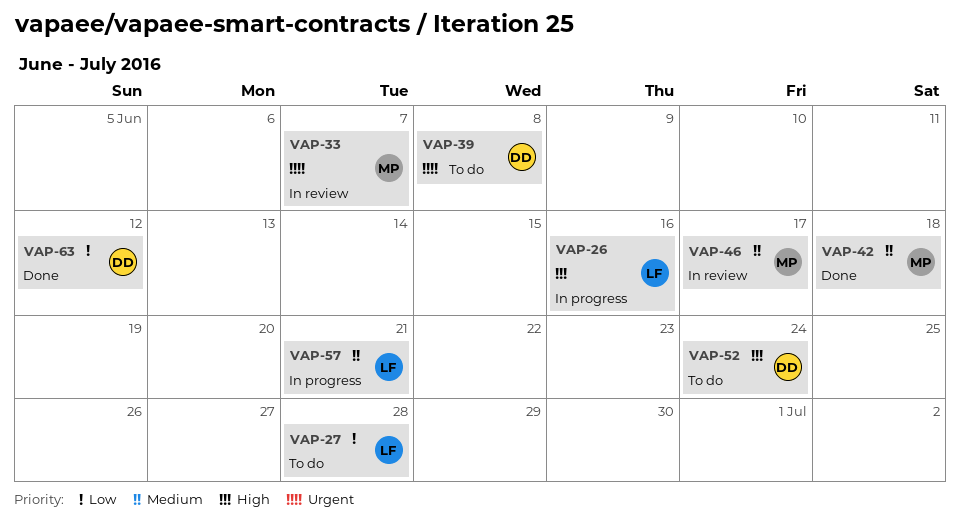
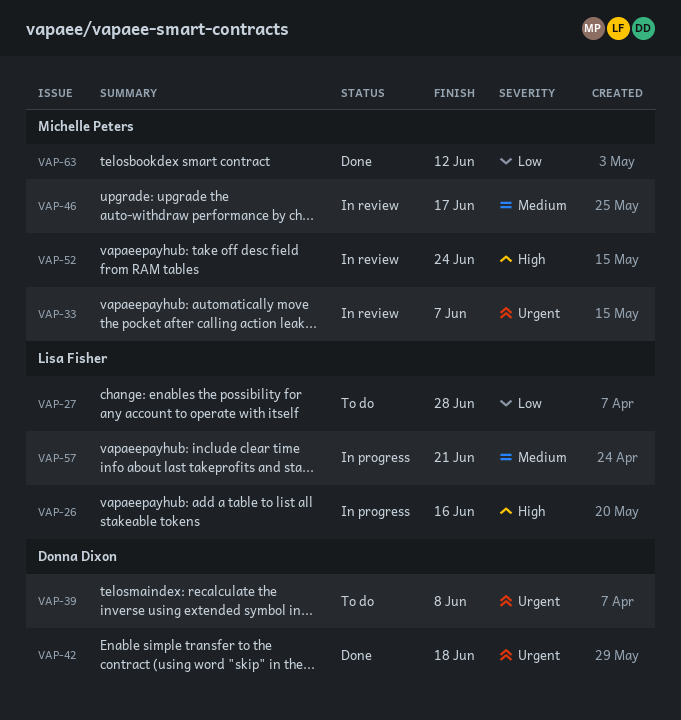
VAP-42, owner: Michelle Peters -> Donna Dixon
VAP-42, priority: Medium -> Urgent
VAP-52, status: To do -> In review
VAP-52, owner: Donna Dixon -> Michelle Peters
VAP-63, owner: Donna Dixon -> Michelle Peters

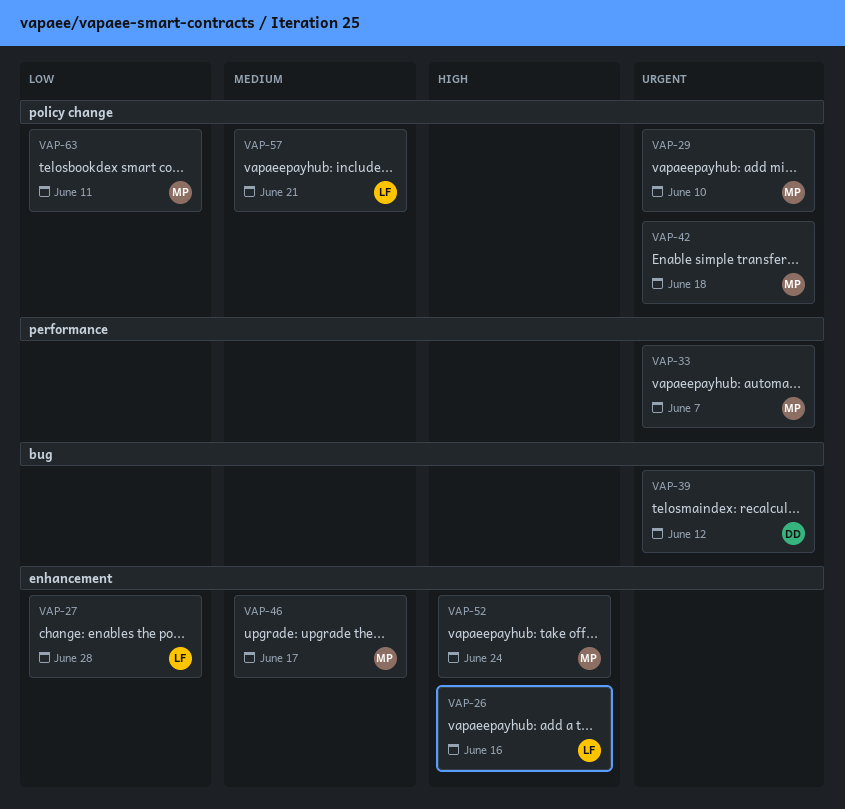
VAP-29: none -> present
VAP-39, due: Jun 8 -> Jun 12
VAP-42, owner: Donna Dixon -> Michelle Peters
VAP-63, due: Jun 12 -> Jun 11

